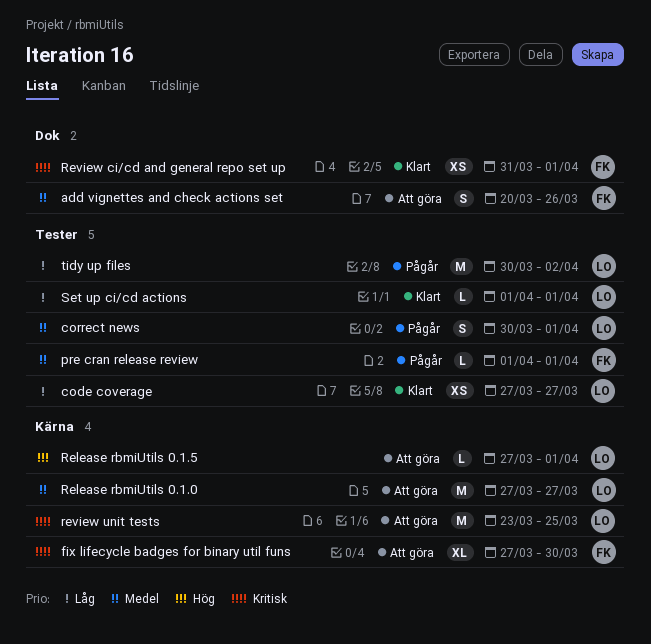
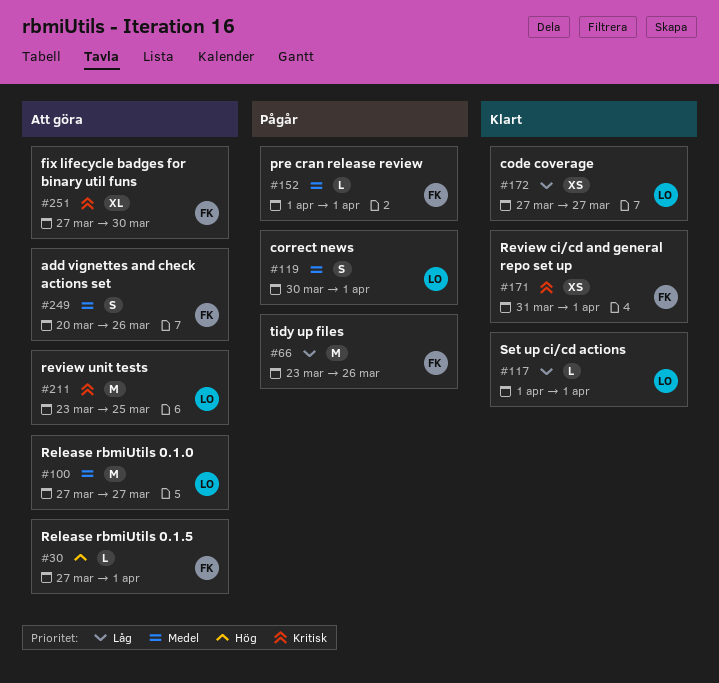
Release rbmiUtils 0.1.5, owner: LO -> FK
tidy up files, owner: LO -> FK
tidy up files, start: Mar 30 -> Mar 23
tidy up files, due: Apr 2 -> Mar 26

